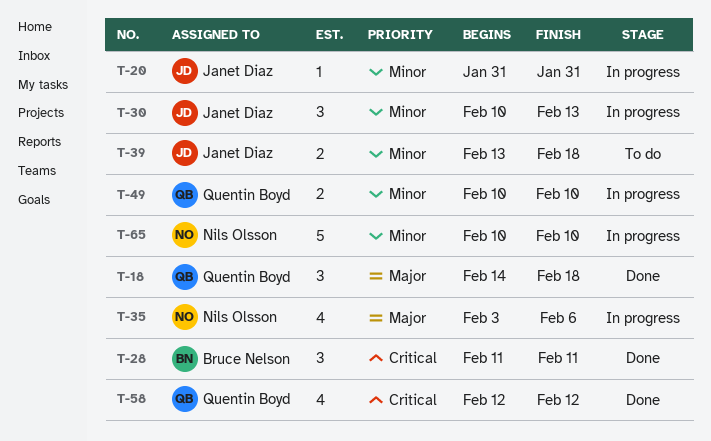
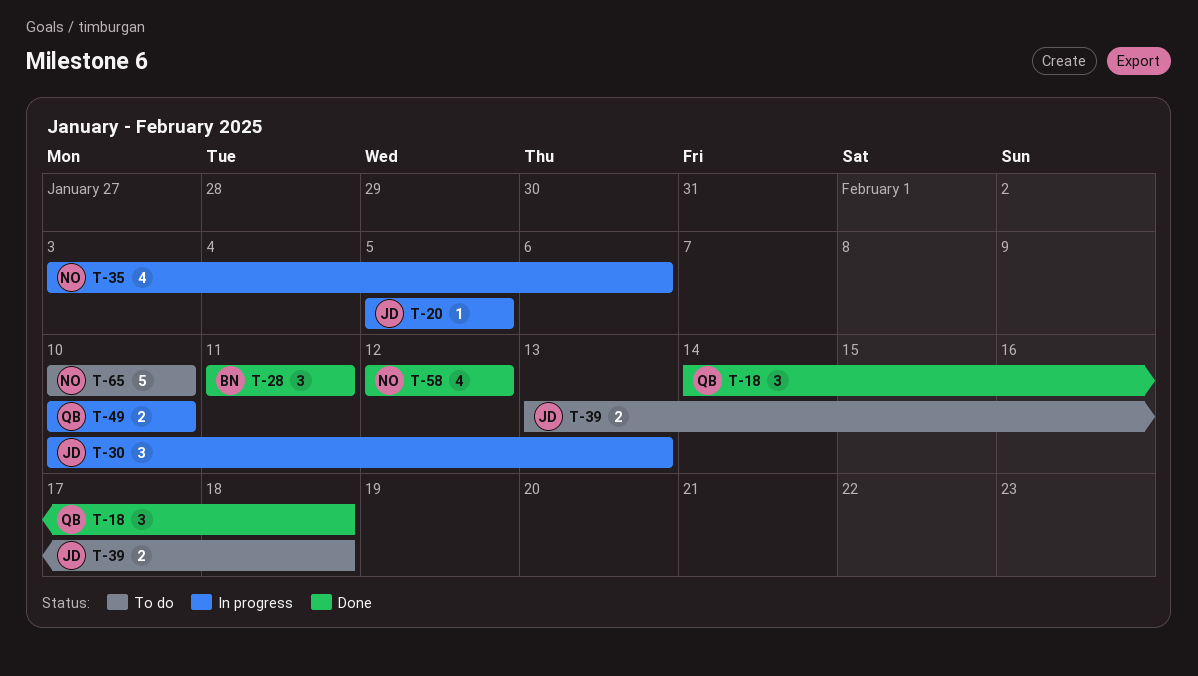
T-20, start: Jan 31 -> Feb 5
T-20, due: Jan 31 -> Feb 5
T-58, owner: Quentin Boyd -> Nils Olsson
T-65, status: In progress -> To do

